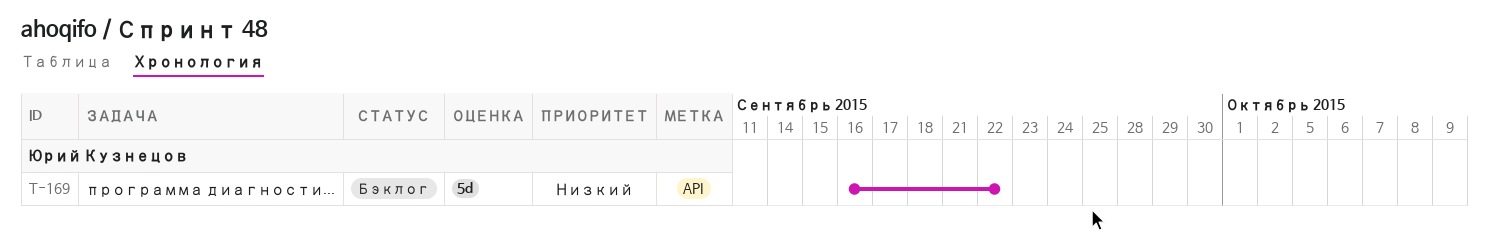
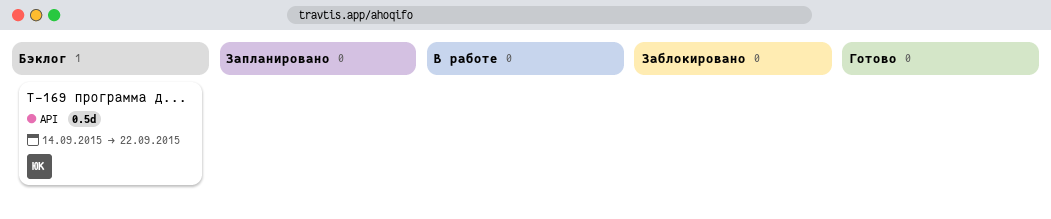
T-169, estimate: 5d -> 0.5d
T-169, start: Sep 16 -> Sep 14

